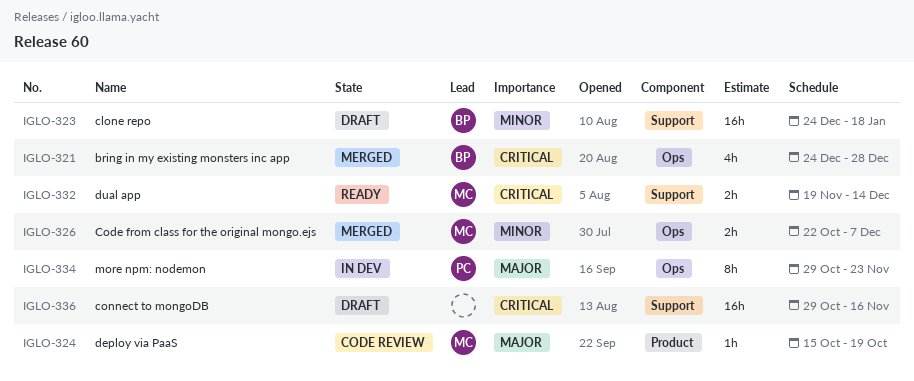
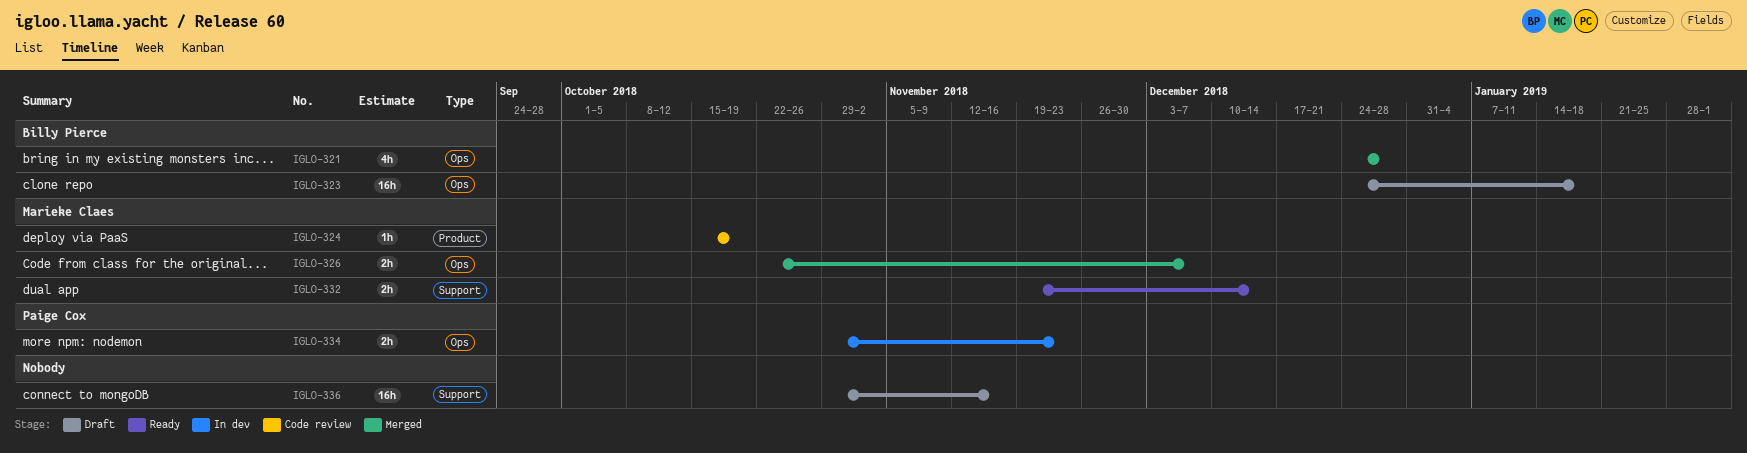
IGLO-323, label: Support -> Ops
IGLO-334, estimate: 8h -> 2h

